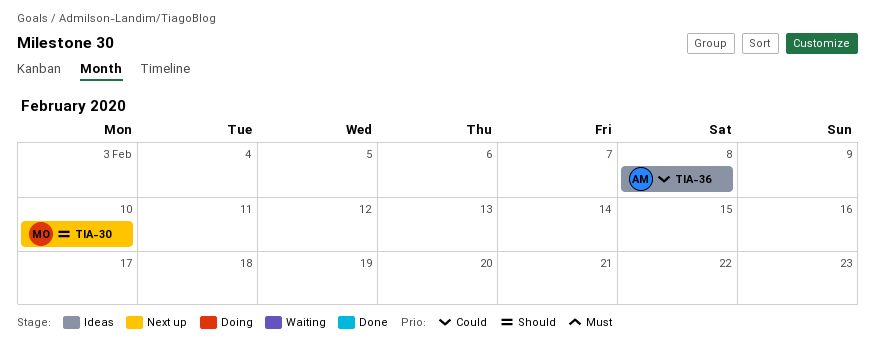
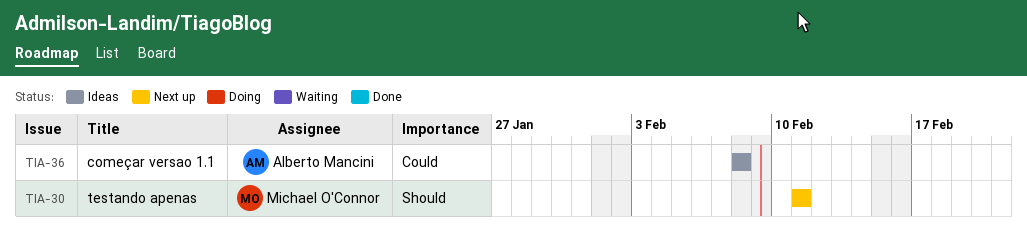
TIA-30, start: Feb 10 -> Feb 11
TIA-30, due: Feb 10 -> Feb 11

